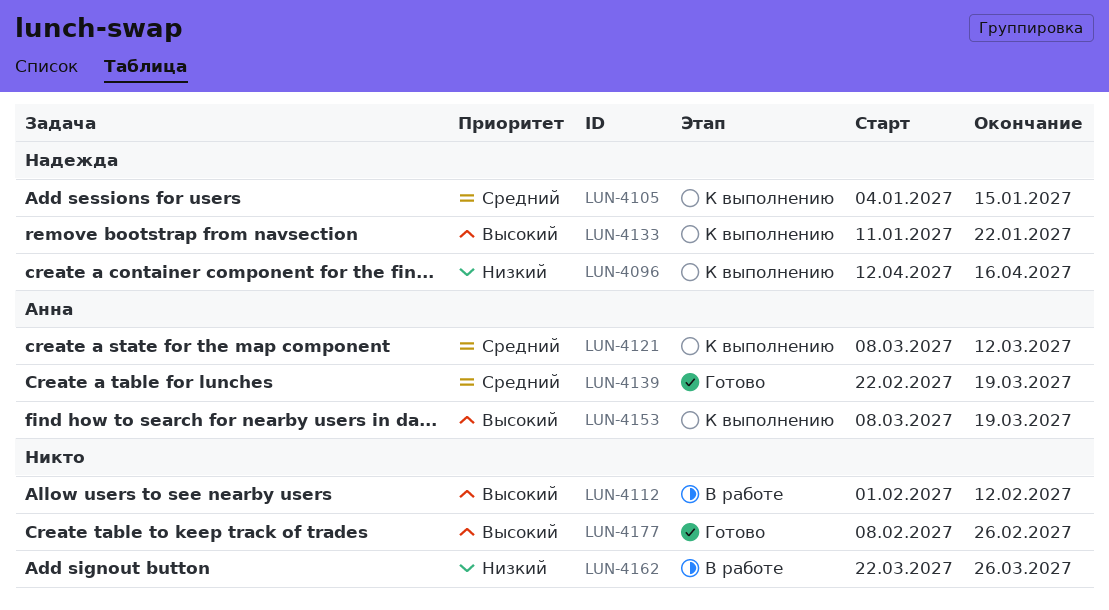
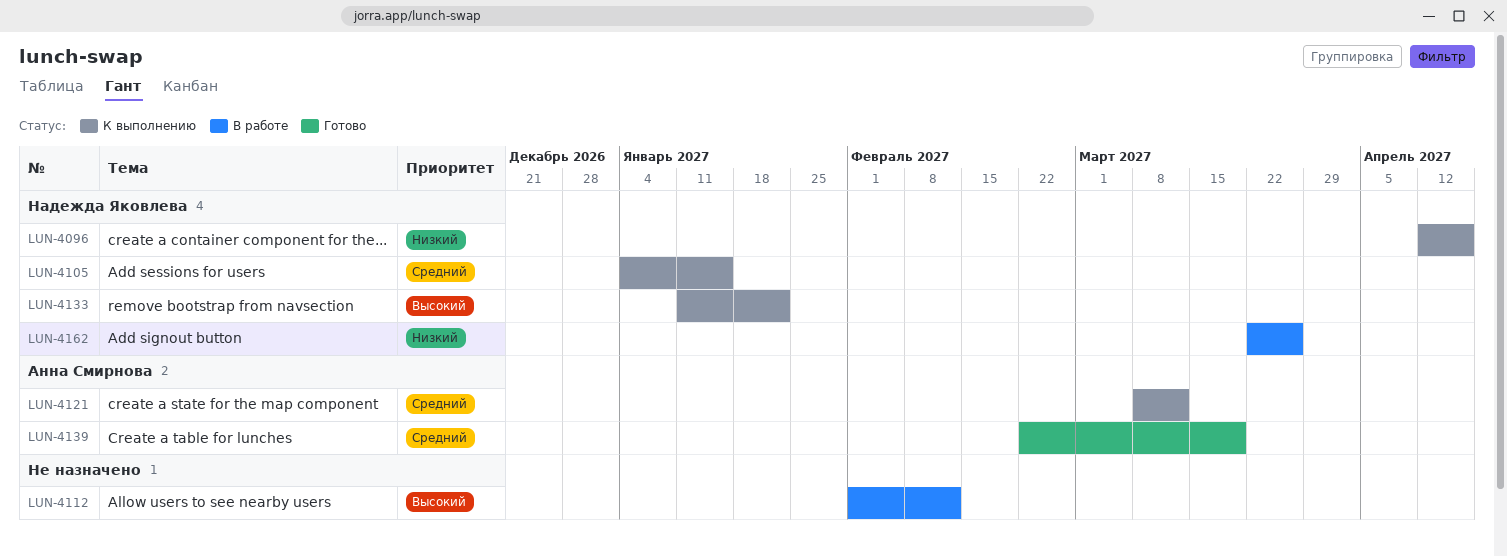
LUN-4153: present -> none
LUN-4162, owner: none -> Надежда Яковлева
LUN-4177: present -> none

